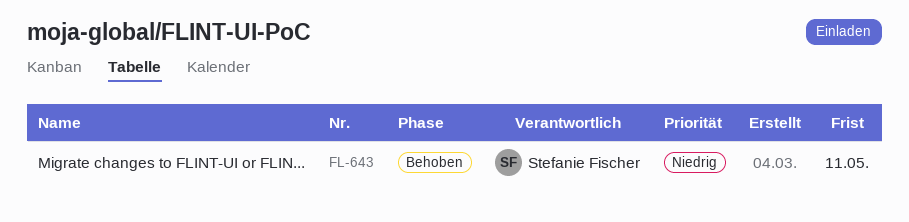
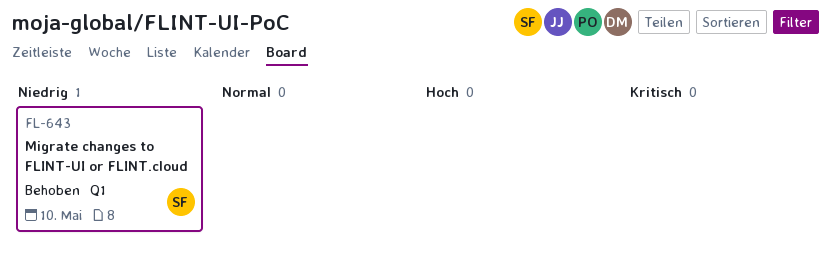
FL-643, due: May 11 -> May 10

